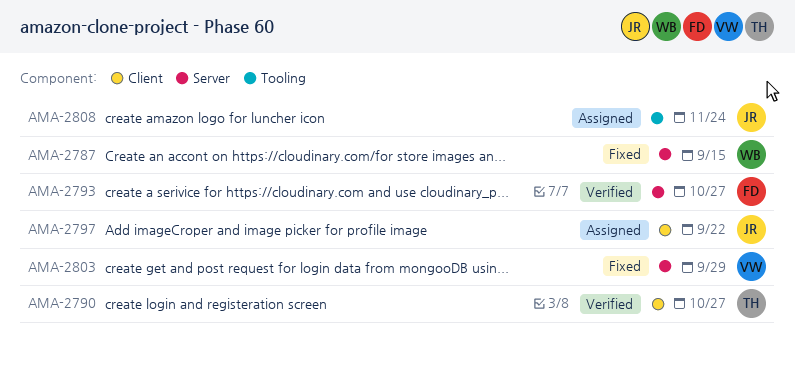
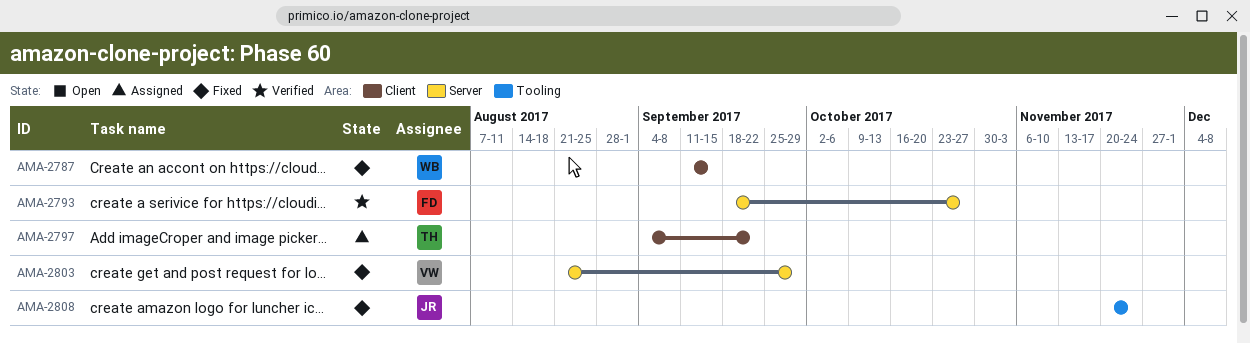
AMA-2787, label: Server -> Client
AMA-2790: present -> none
AMA-2797, owner: JR -> TH
AMA-2808, status: Assigned -> Fixed

